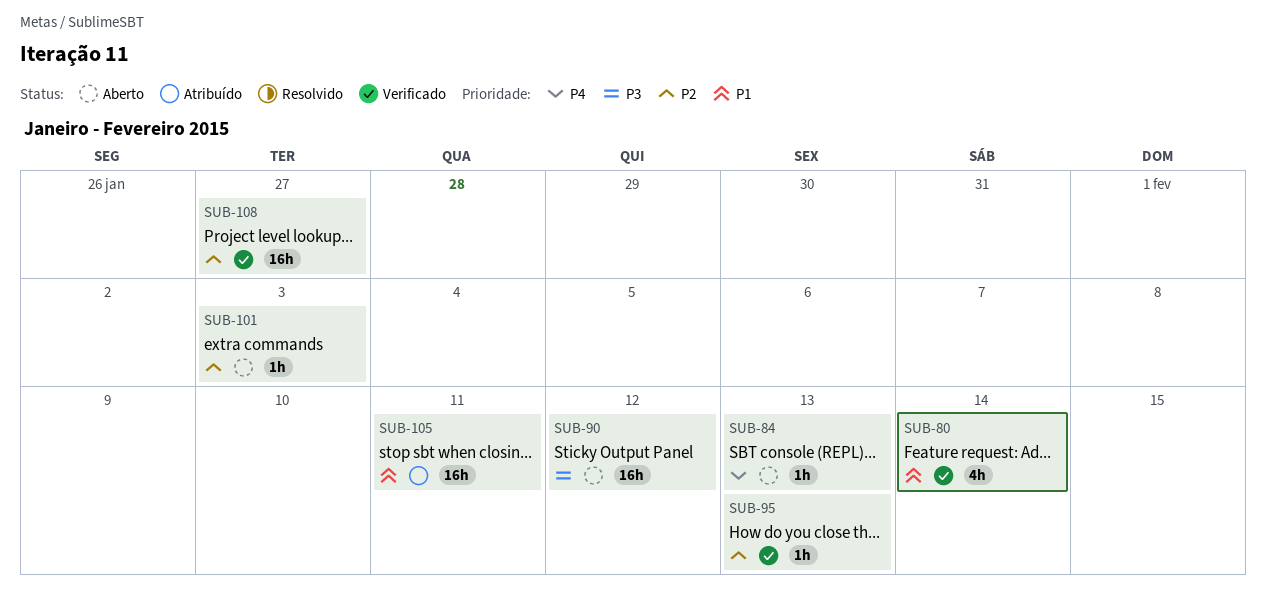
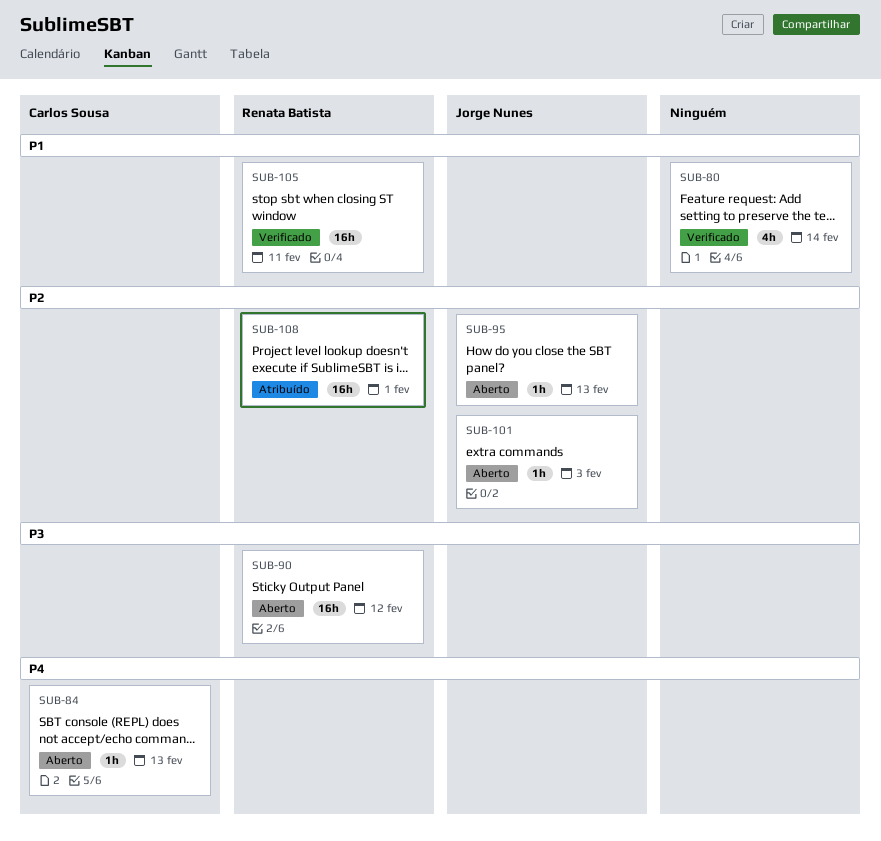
SUB-95, status: Verificado -> Aberto
SUB-105, status: Atribuído -> Verificado
SUB-108, status: Verificado -> Atribuído
SUB-108, due: Jan 27 -> Feb 1

